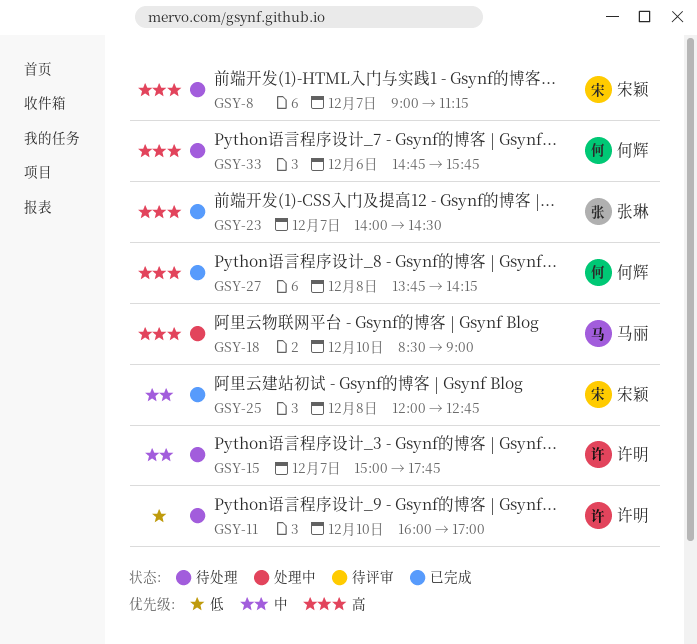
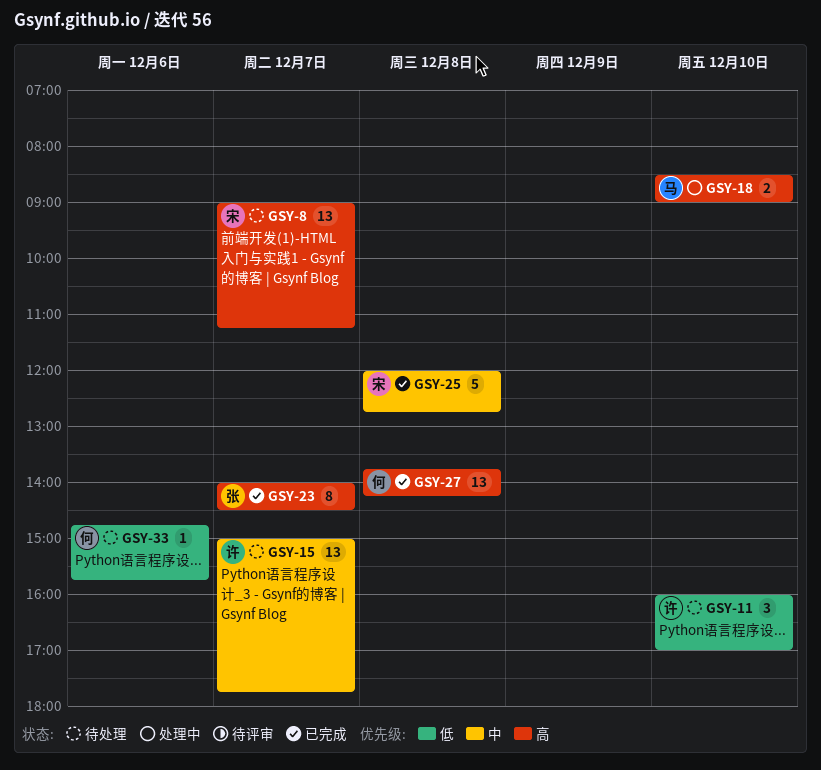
GSY-33, priority: 高 -> 低

